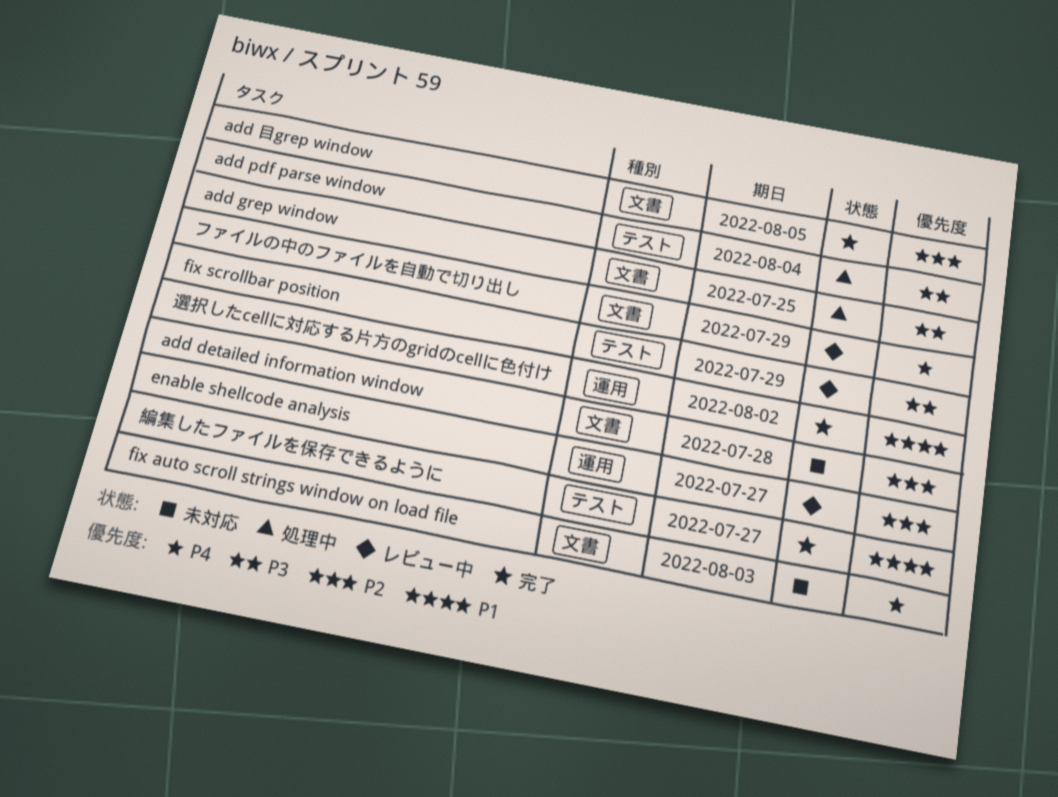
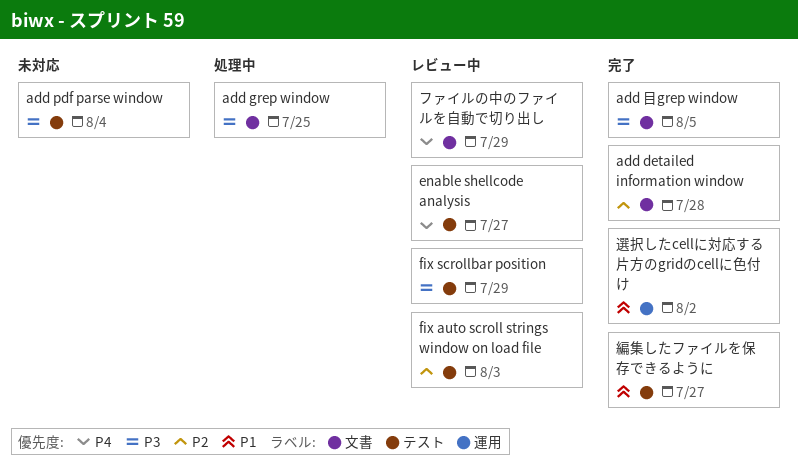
add detailed information window, status: 未対応 -> 完了
add pdf parse window, status: 処理中 -> 未対応
add 目grep window, priority: P2 -> P3
enable shellcode analysis, priority: P2 -> P4
enable shellcode analysis, label: 運用 -> テスト
fix auto scroll strings window on load file, status: 未対応 -> レビュー中
fix auto scroll strings window on load file, priority: P4 -> P2
fix auto scroll strings window on load file, label: 文書 -> テスト

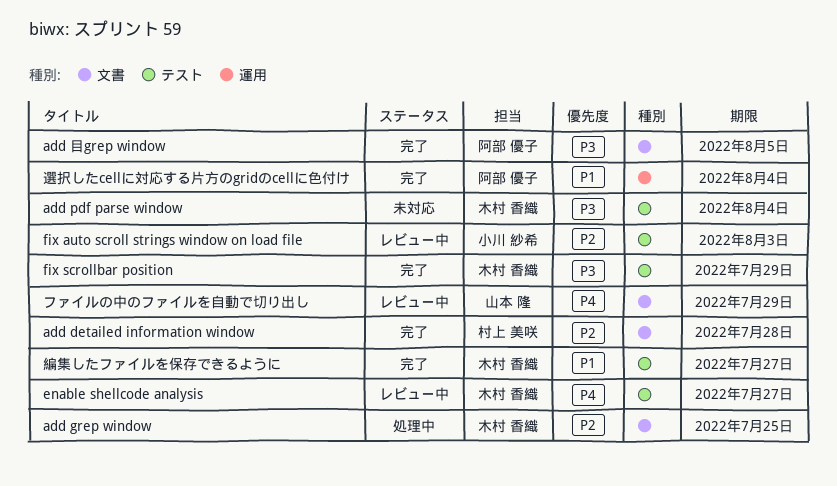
add grep window, priority: P3 -> P2
fix scrollbar position, status: レビュー中 -> 完了
選択したcellに対応する片方のgridのcellに色付け, due: Aug 2 -> Aug 4

